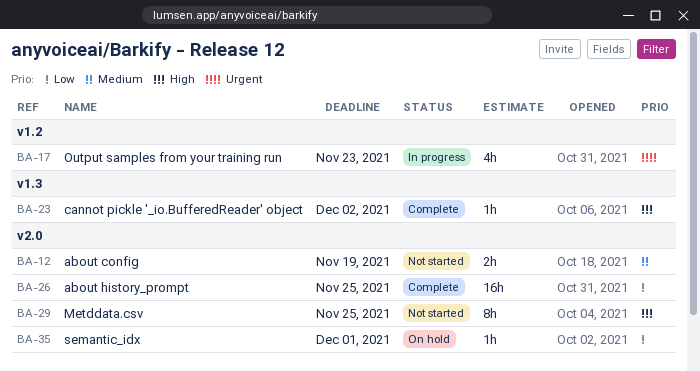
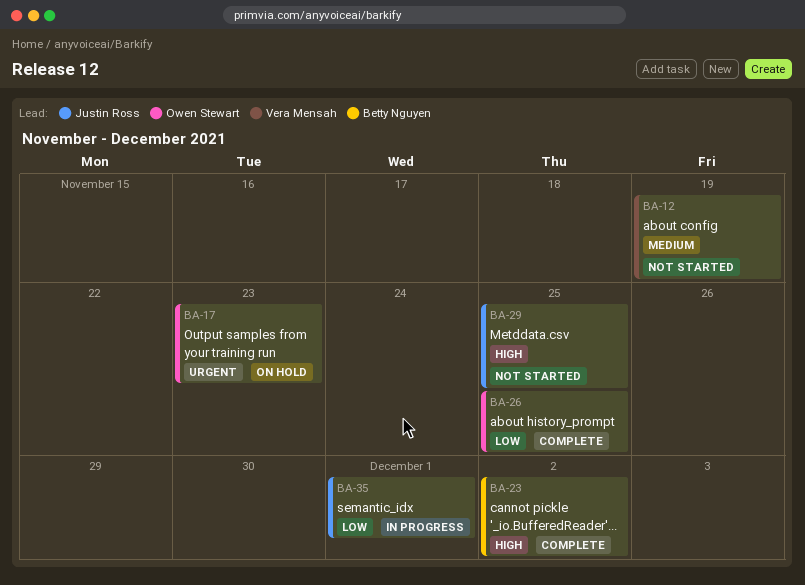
BA-17, status: In progress -> On hold
BA-35, status: On hold -> In progress

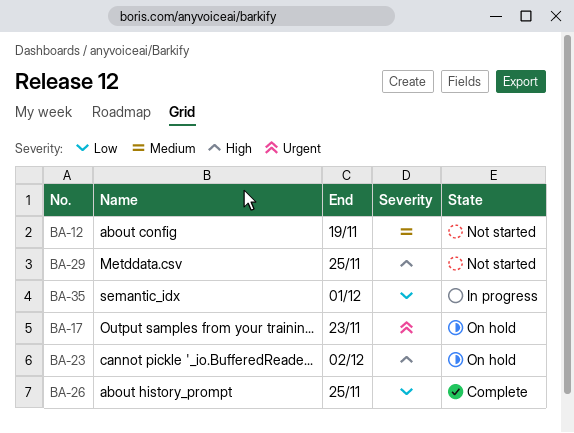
BA-23, status: Complete -> On hold

